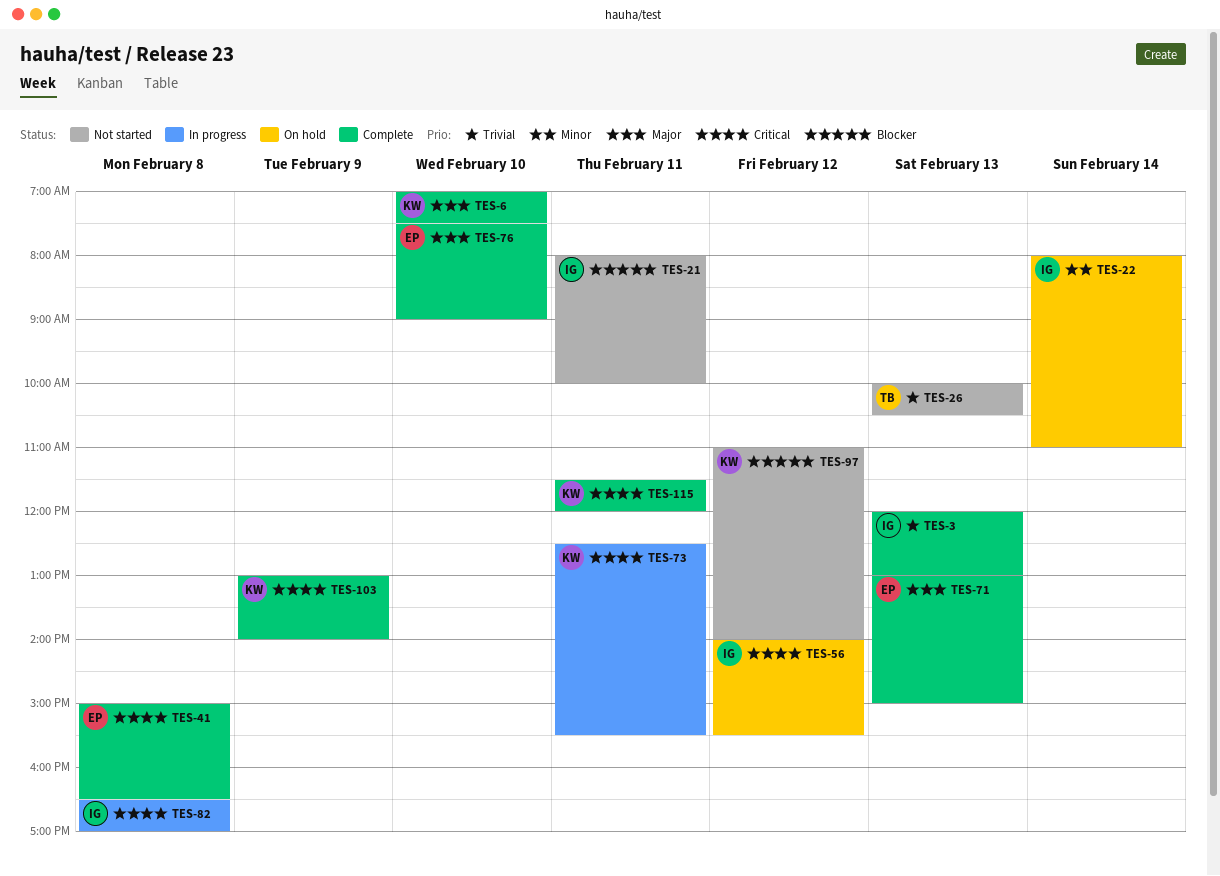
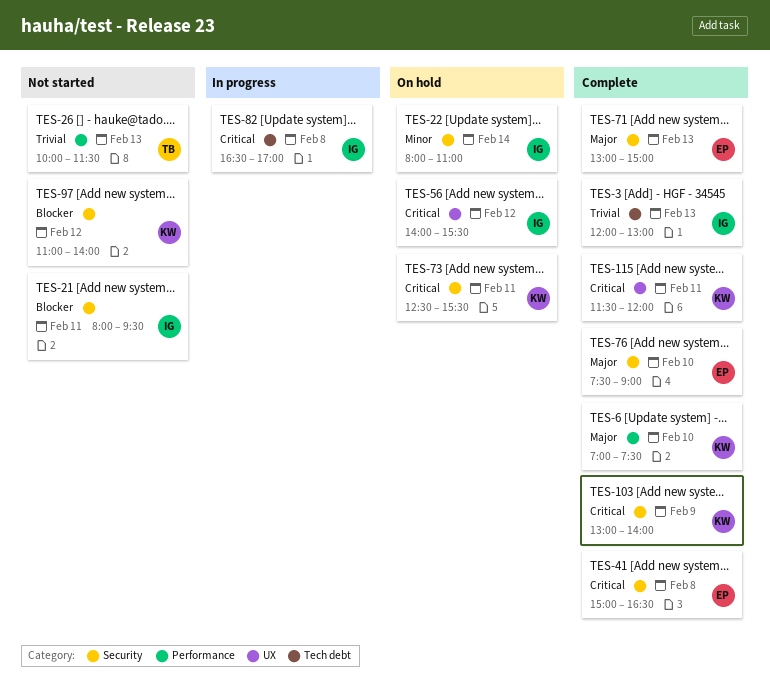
TES-21, ends: 10:00 -> 09:30
TES-26, ends: 10:30 -> 11:30
TES-73, status: In progress -> On hold

